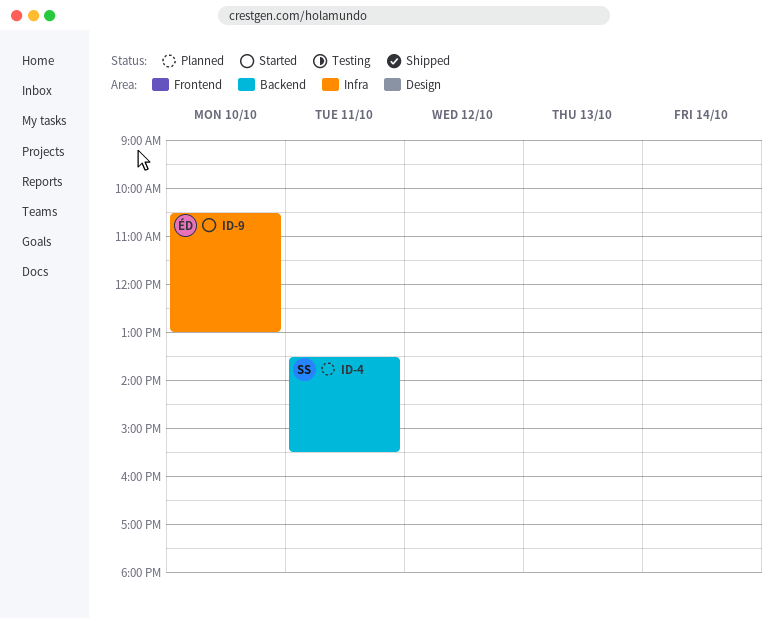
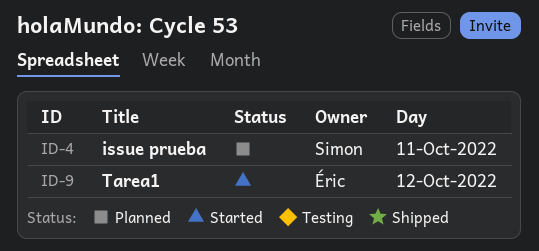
ID-9, day: Oct 10 -> Oct 12

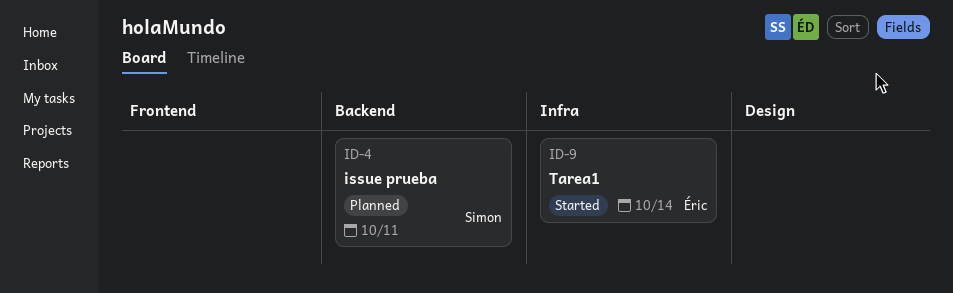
ID-9, day: Oct 12 -> Oct 14

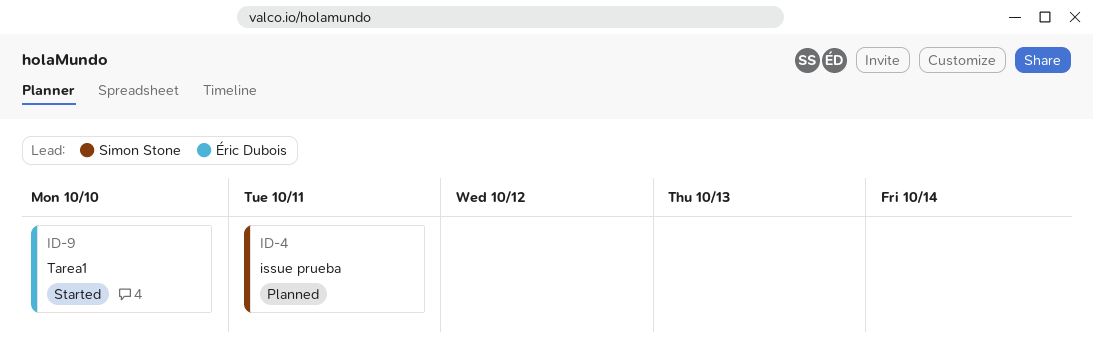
ID-9, day: Oct 14 -> Oct 10

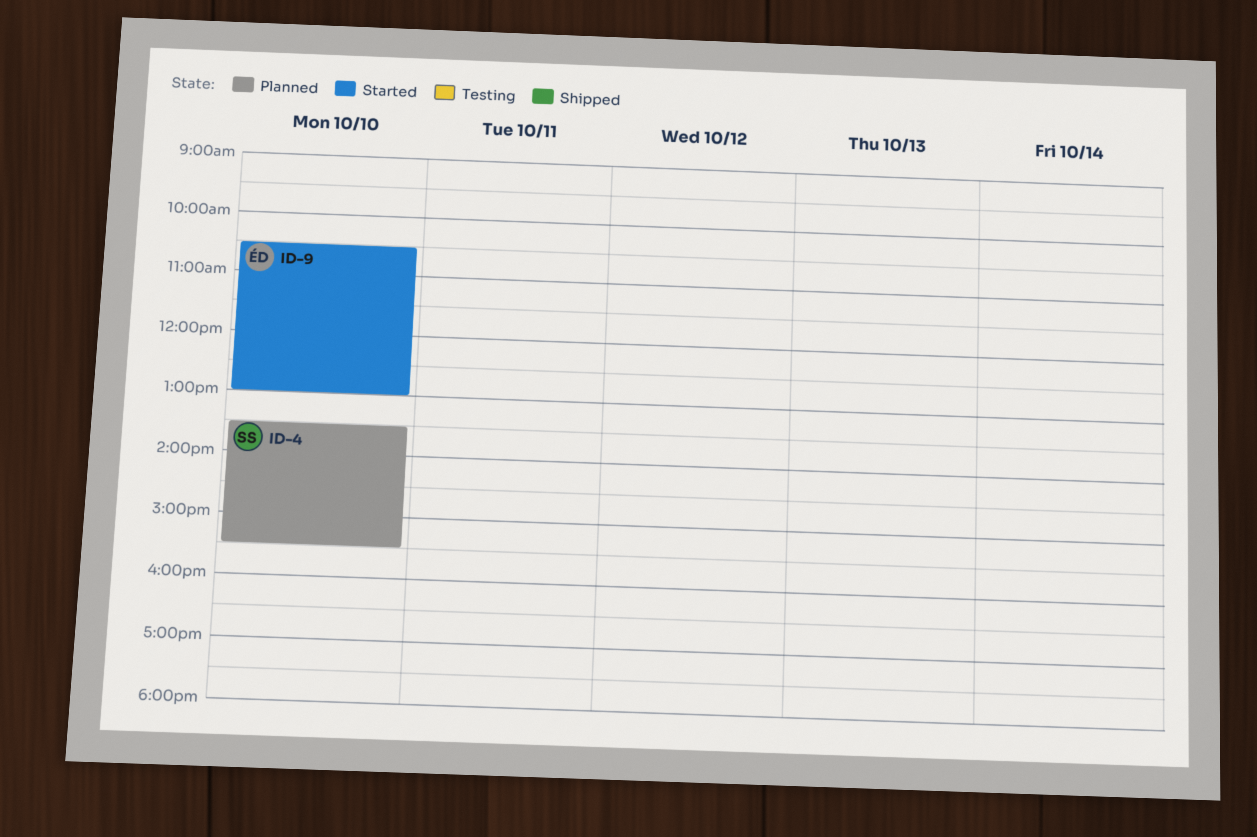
ID-4, day: Oct 11 -> Oct 10

